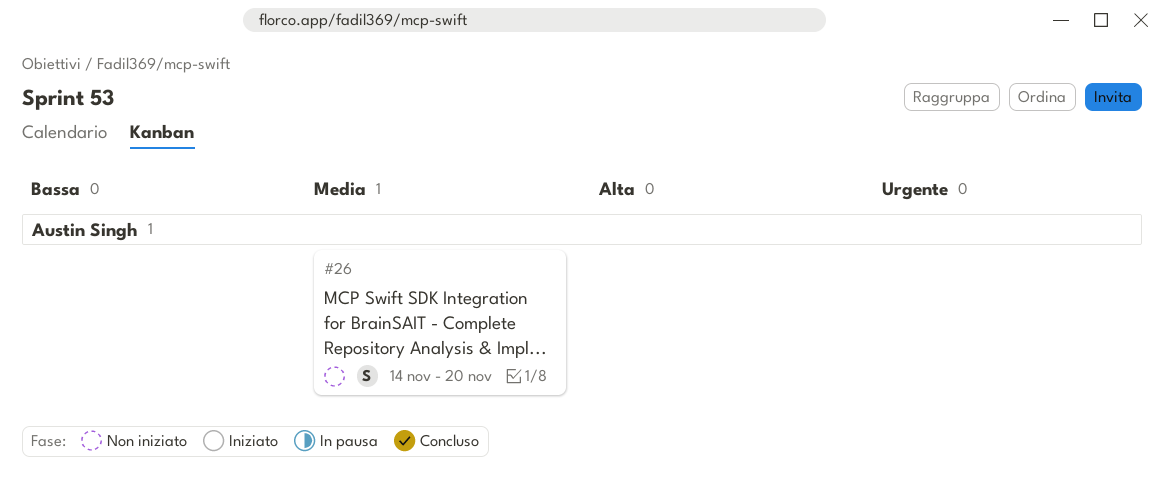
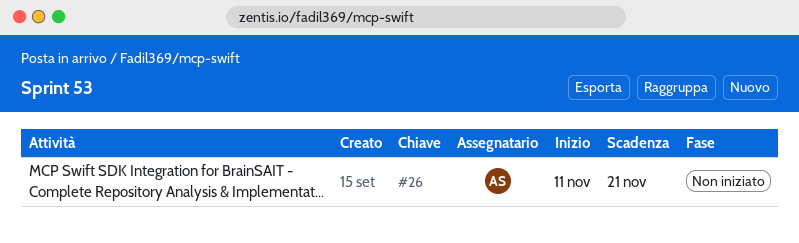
#26, start: Nov 14 -> Nov 11
#26, due: Nov 20 -> Nov 21

